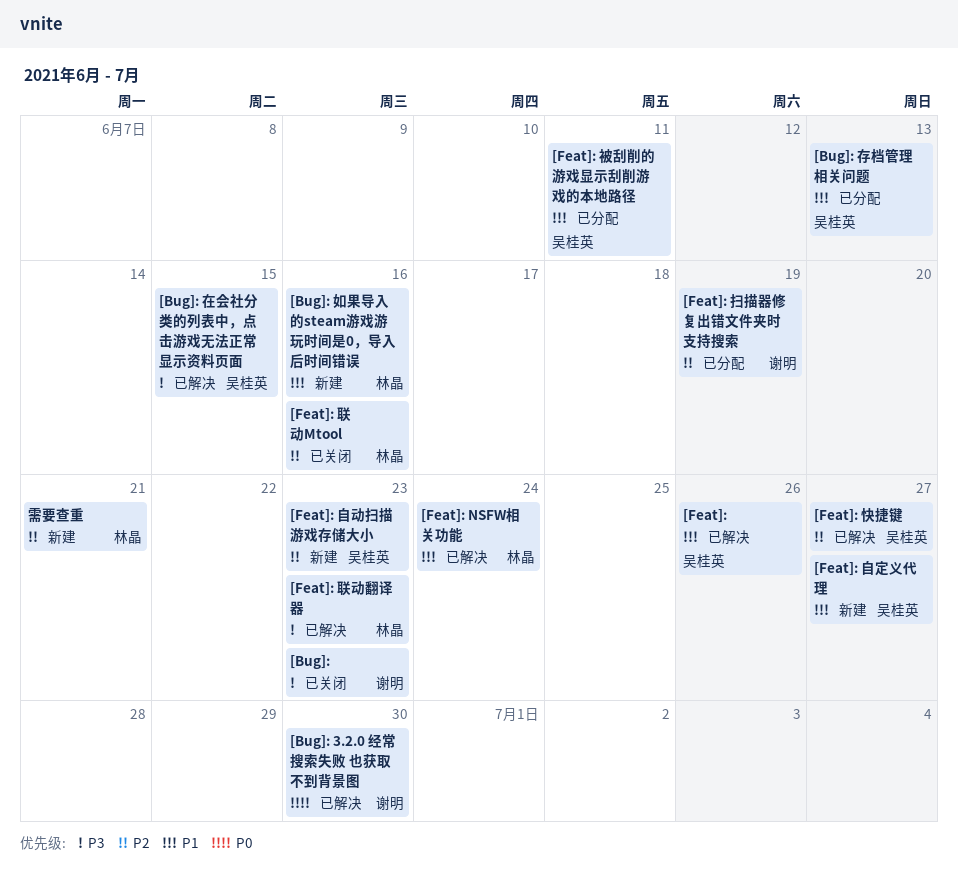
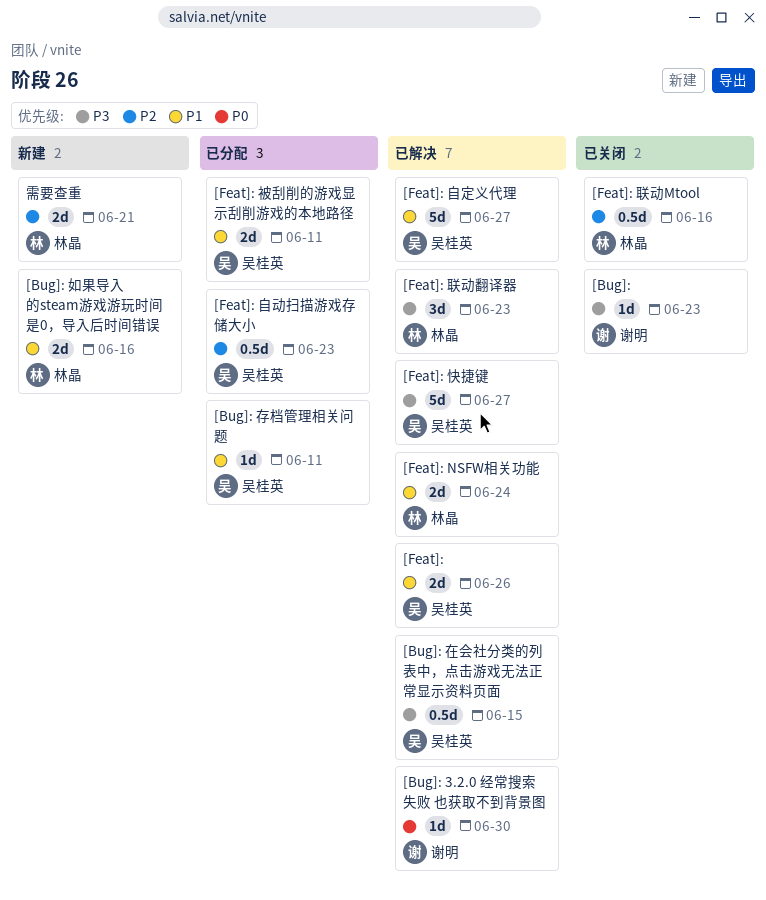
[Bug]: 存档管理相关问题, due: Jun 13 -> Jun 11
[Feat]: 快捷键, priority: P2 -> P3
[Feat]: 扫描器修复出错文件夹时支持搜索: present -> none
[Feat]: 自动扫描游戏存储大小, status: 新建 -> 已分配
[Feat]: 自定义代理, status: 新建 -> 已解决

